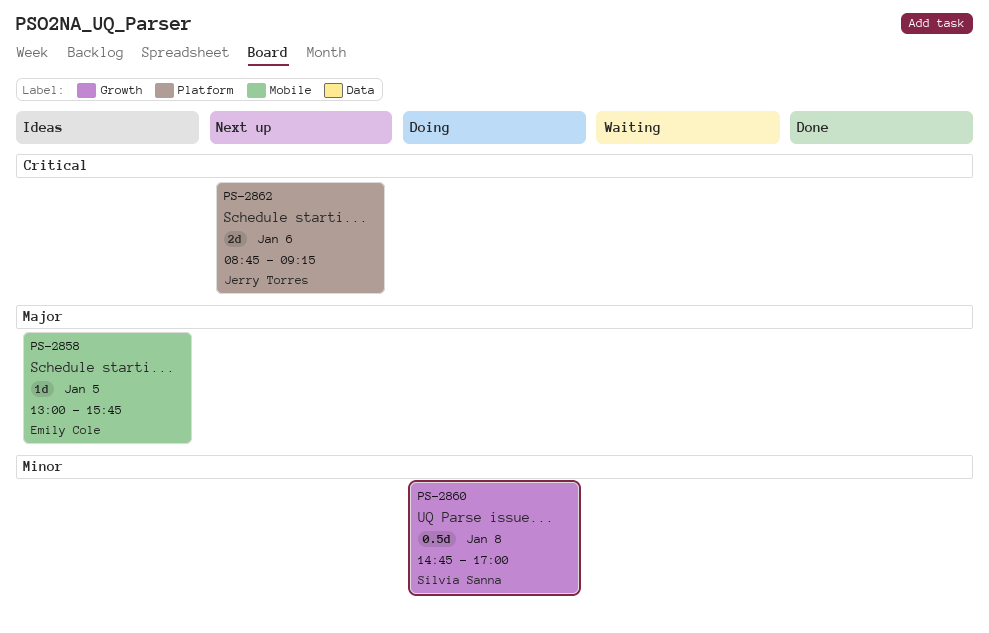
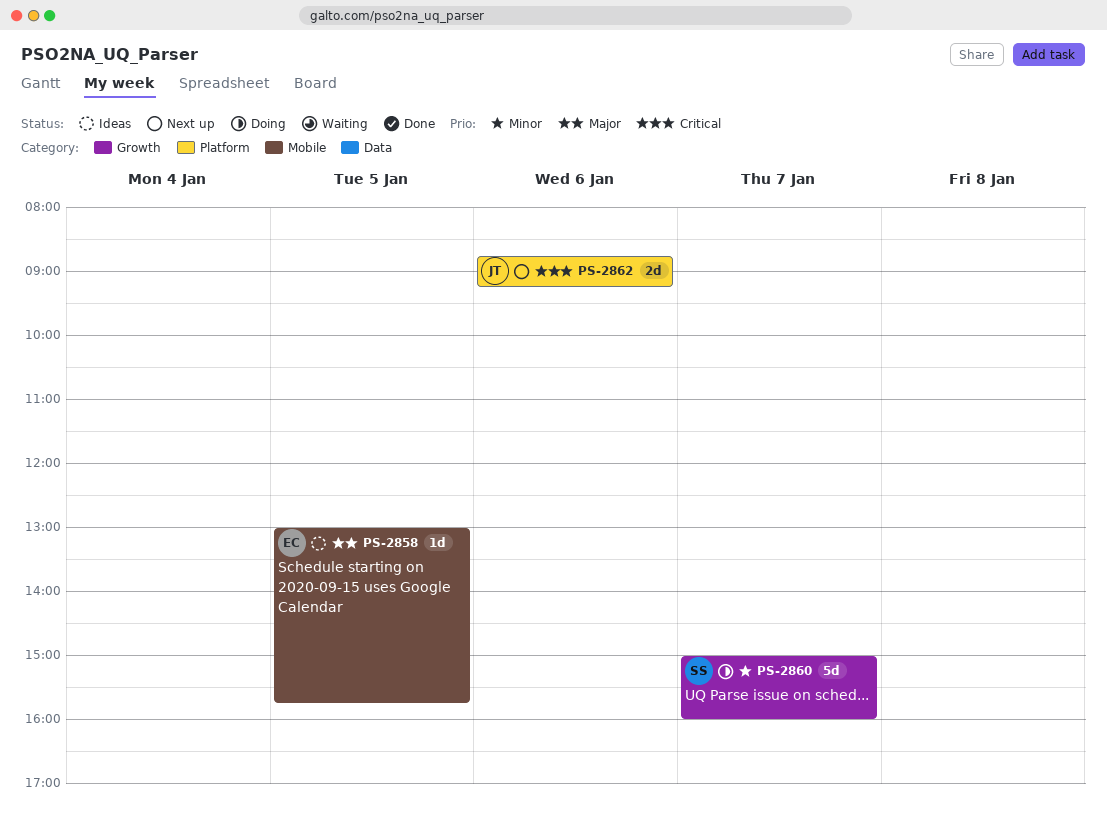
PS-2860, estimate: 0.5d -> 5d
PS-2860, day: Jan 8 -> Jan 7
PS-2860, begins: 14:45 -> 15:00
PS-2860, ends: 17:00 -> 16:00

